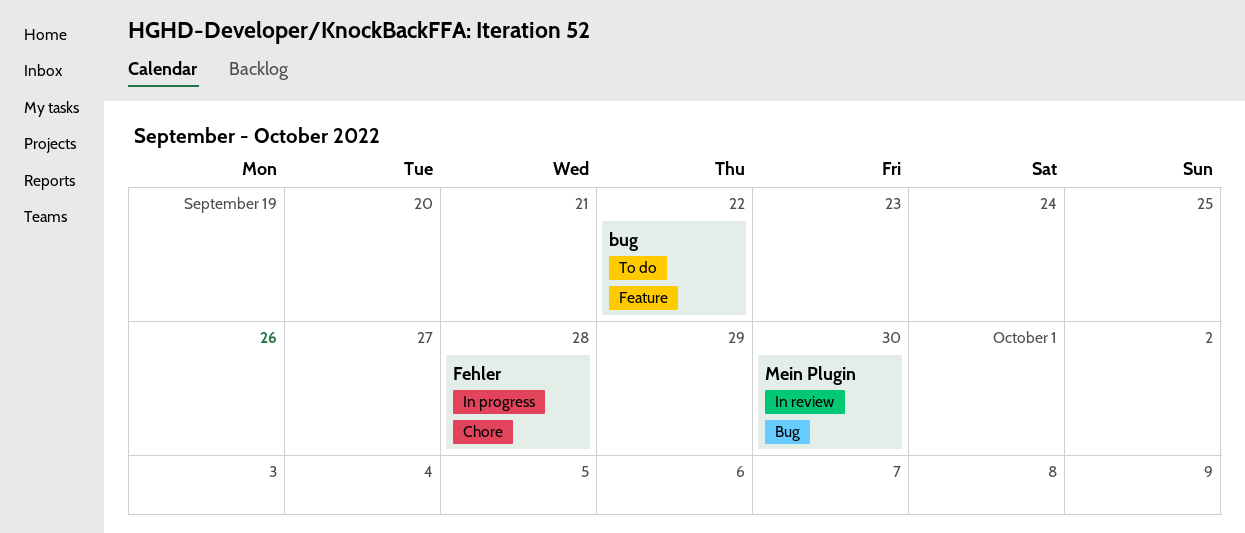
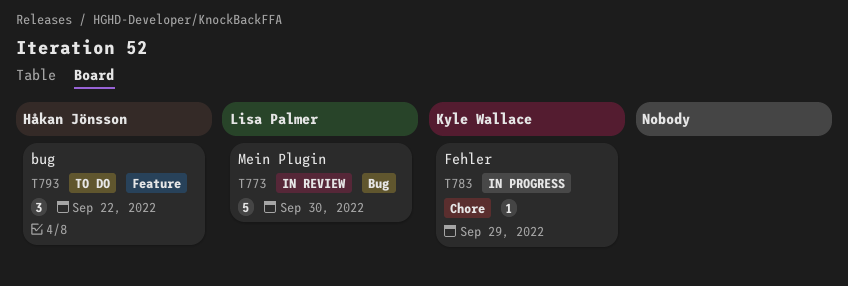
Fehler, due: Sep 28 -> Sep 29

